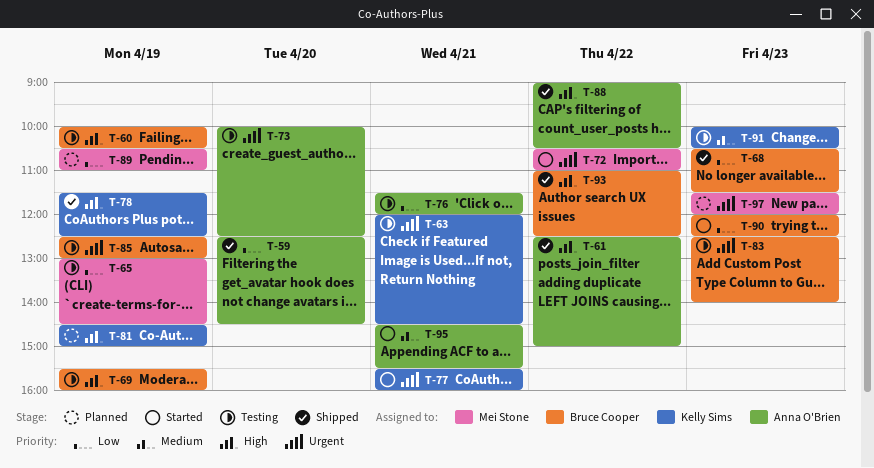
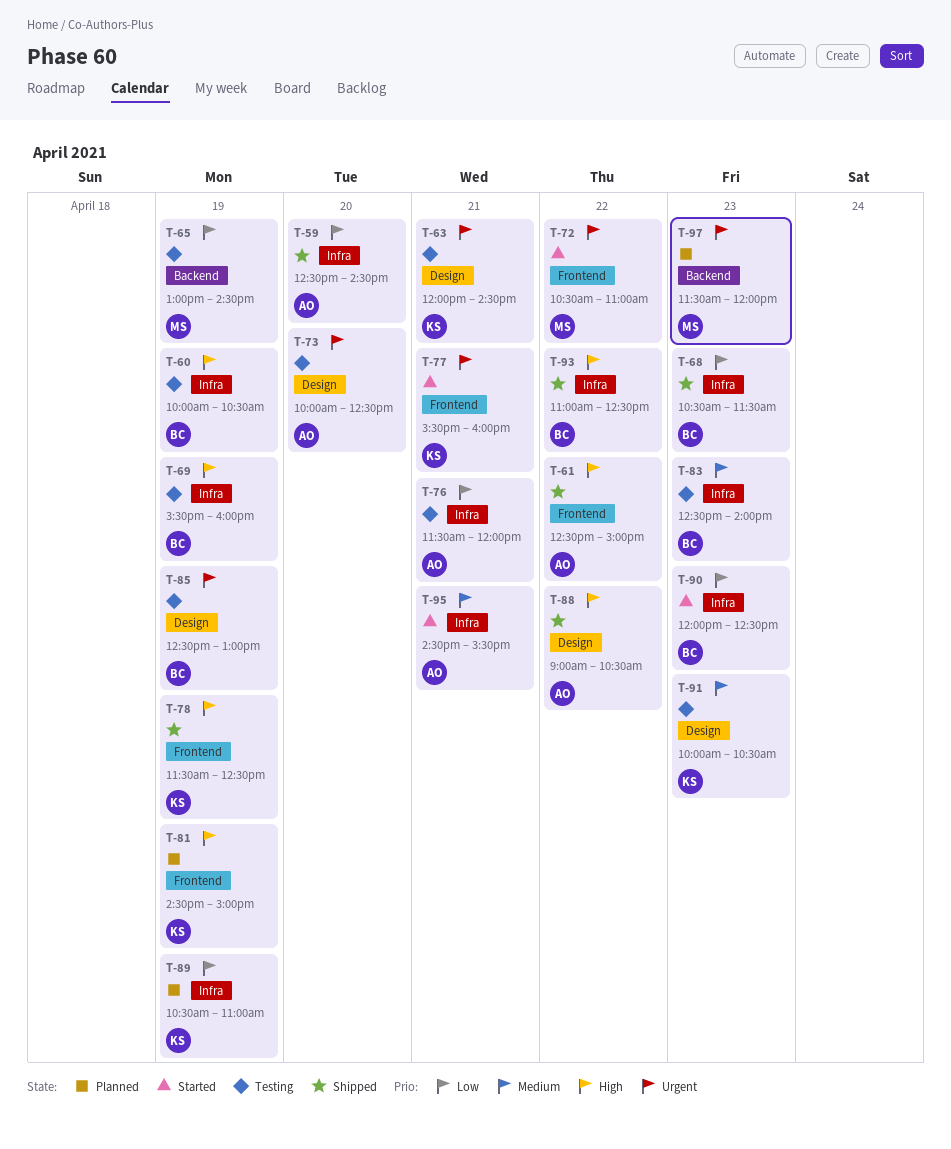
T-83, priority: Urgent -> Medium
T-89, owner: Mei Stone -> Kelly Sims

